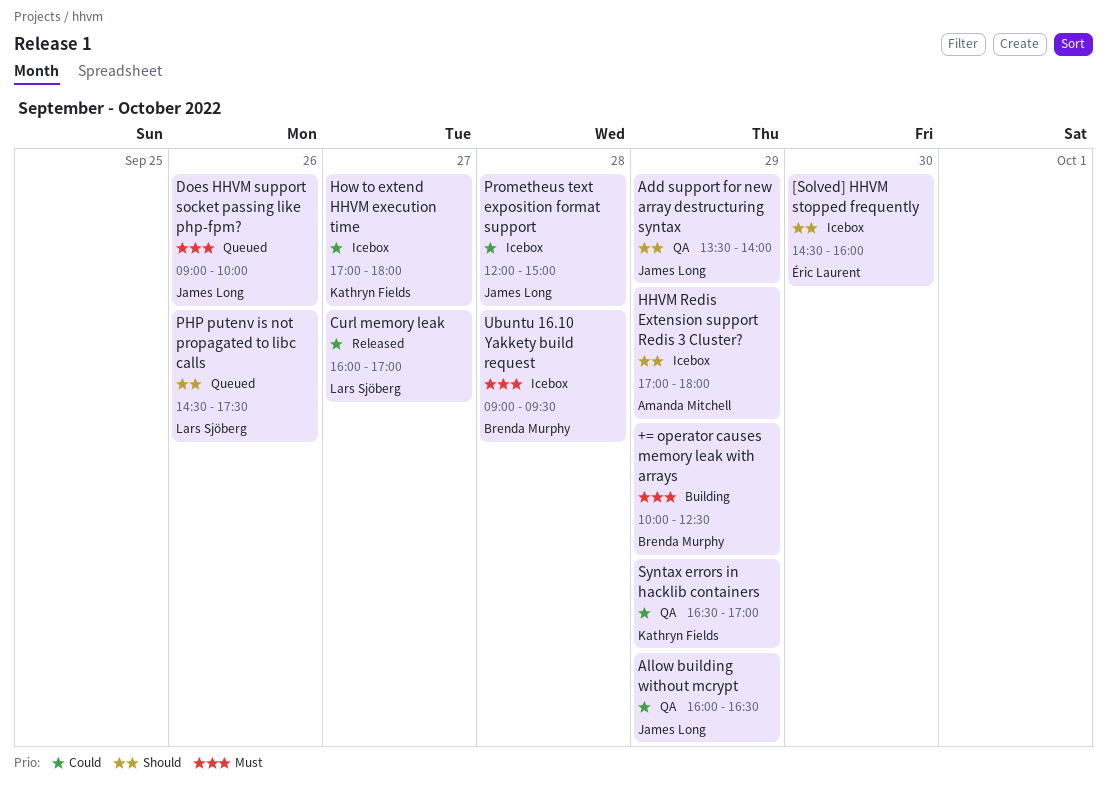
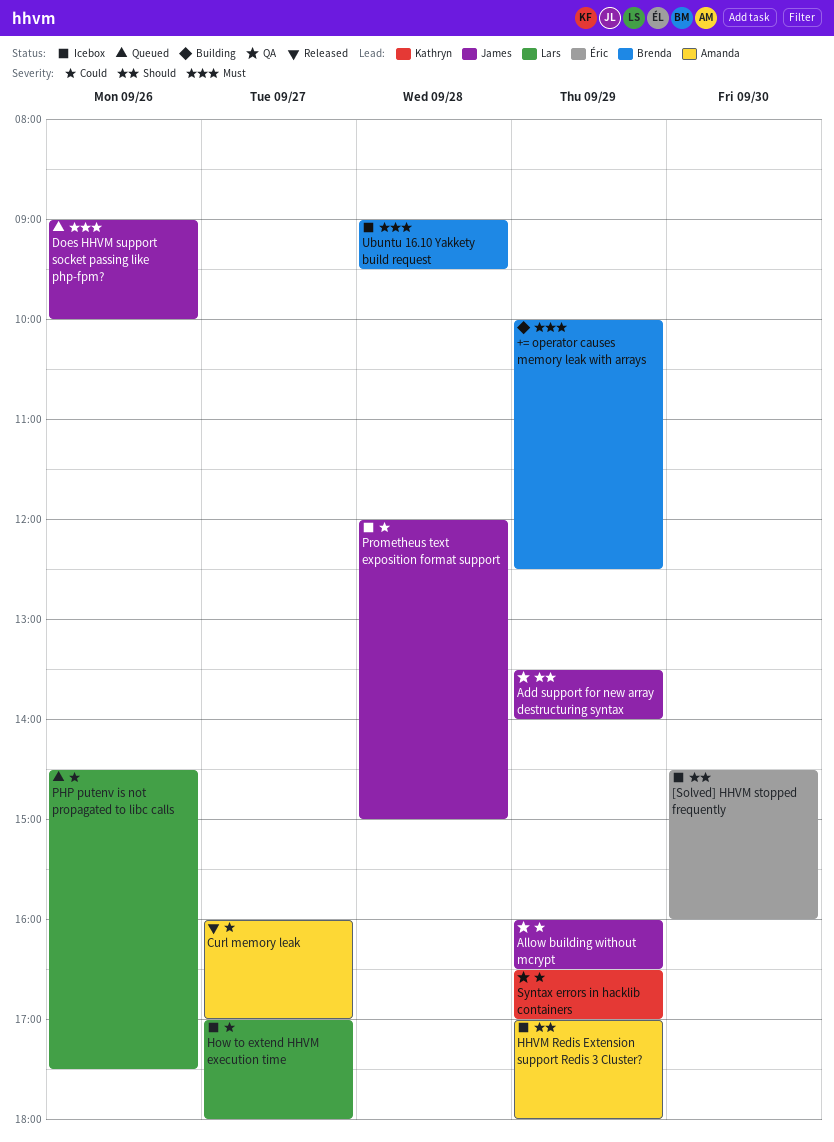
Curl memory leak, owner: Lars Sjöberg -> Amanda Mitchell
How to extend HHVM execution time, owner: Kathryn Fields -> Lars Sjöberg
PHP putenv is not propagated to libc calls, priority: Should -> Could

